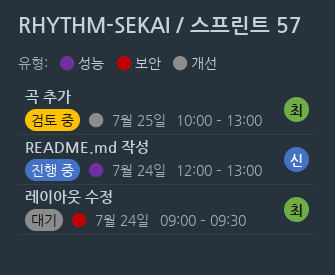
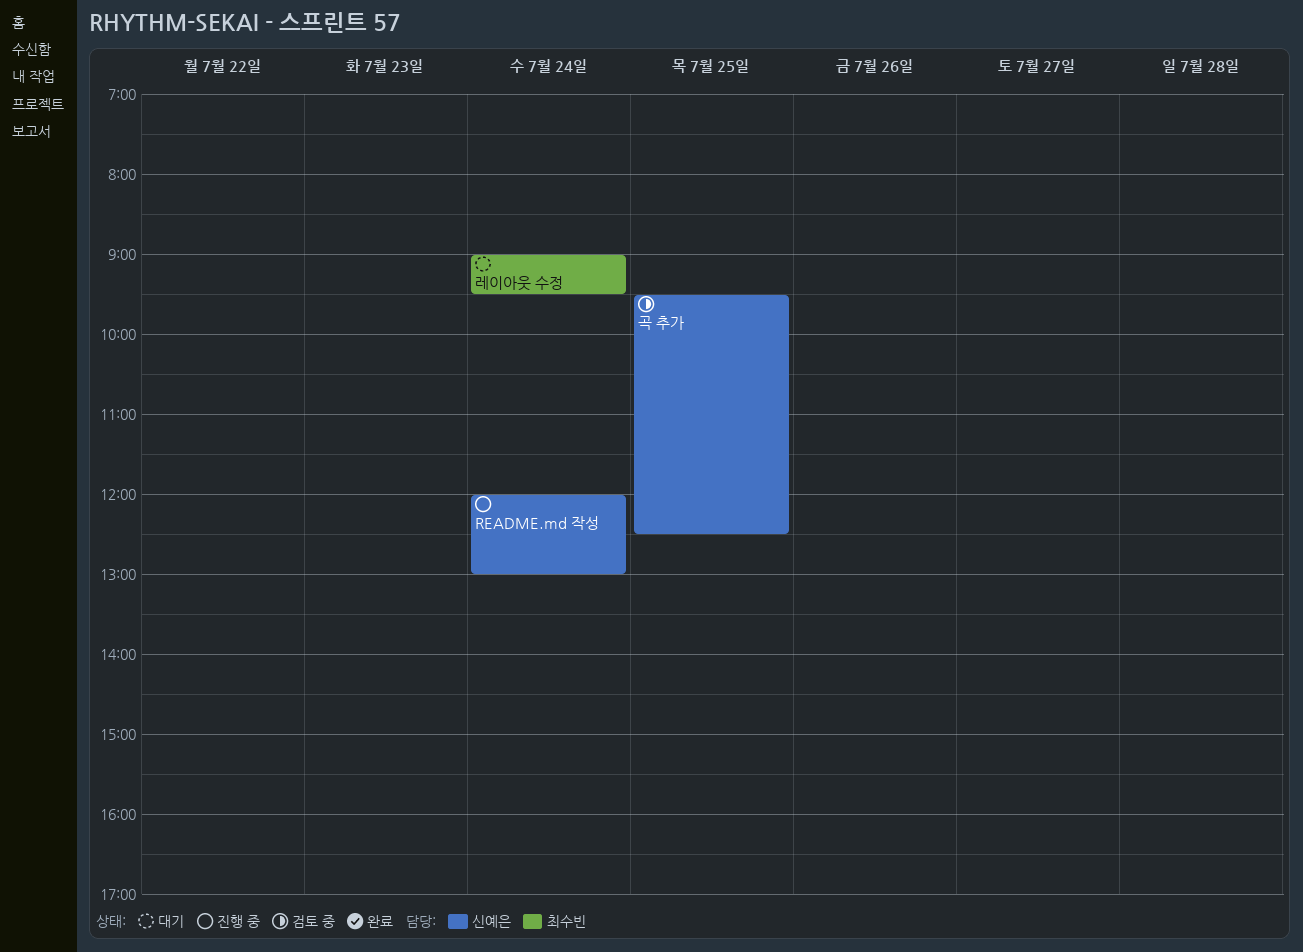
곡 추가, owner: 최수빈 -> 신예은
곡 추가, begins: 10:00 -> 09:30
곡 추가, ends: 13:00 -> 12:30

